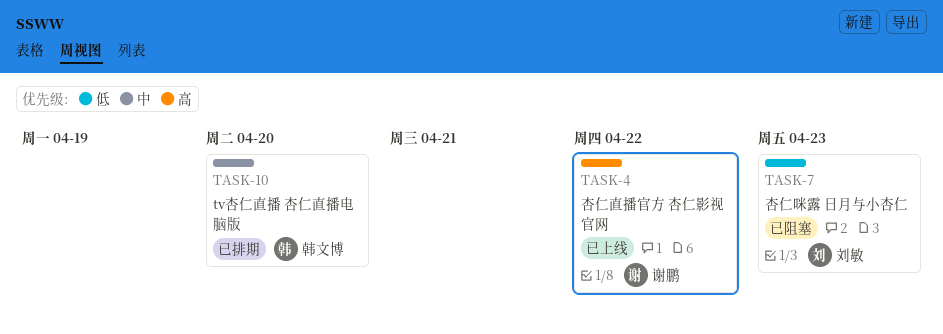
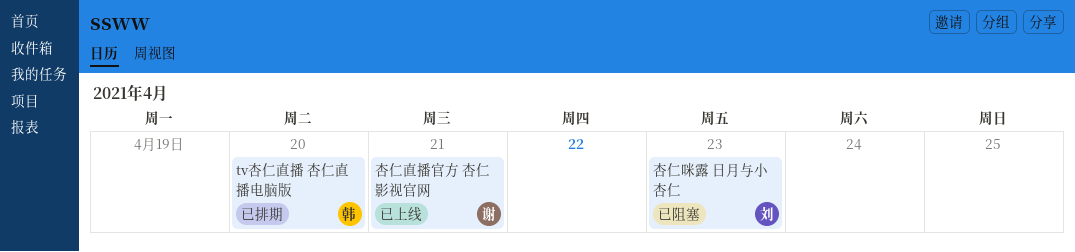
杏仁直播官方 杏仁影视官网, due: Apr 22 -> Apr 21

